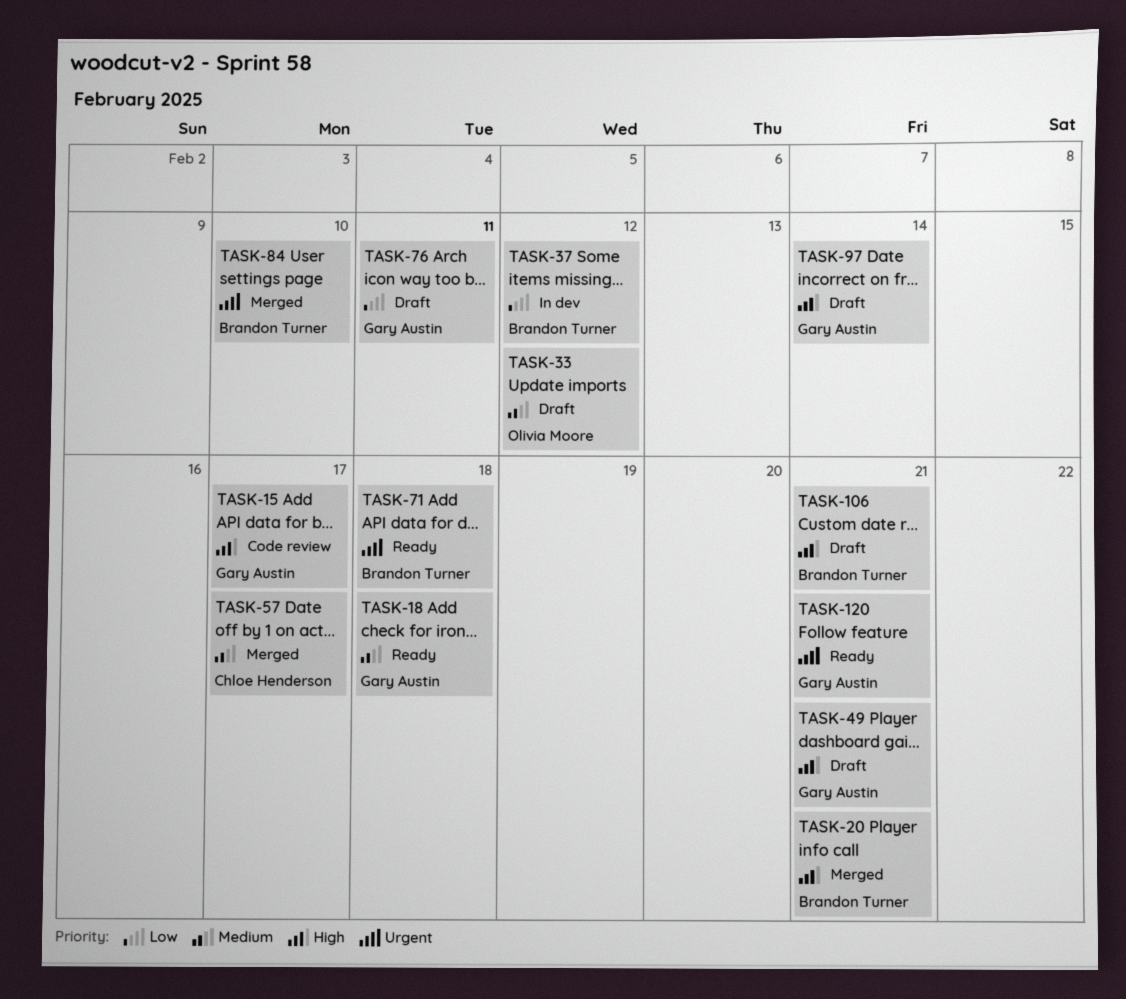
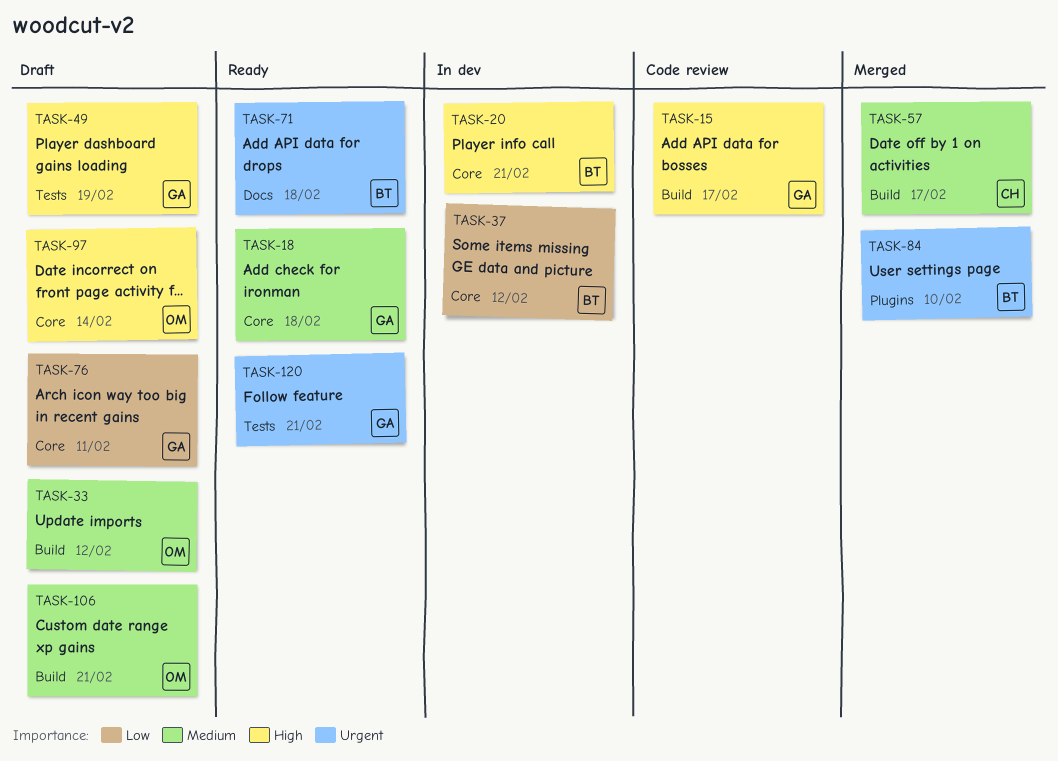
TASK-20, status: Merged -> In dev
TASK-49, due: Feb 21 -> Feb 19
TASK-97, owner: Gary Austin -> Olivia Moore
TASK-106, owner: Brandon Turner -> Olivia Moore
TASK-106, priority: High -> Medium

